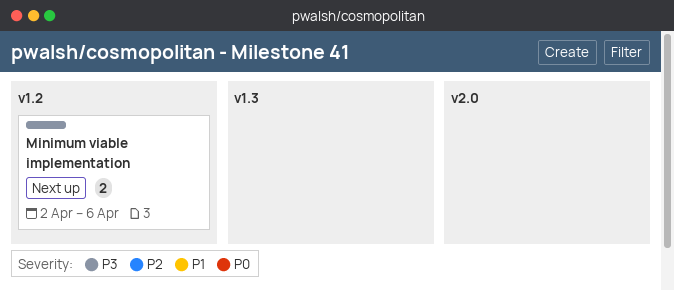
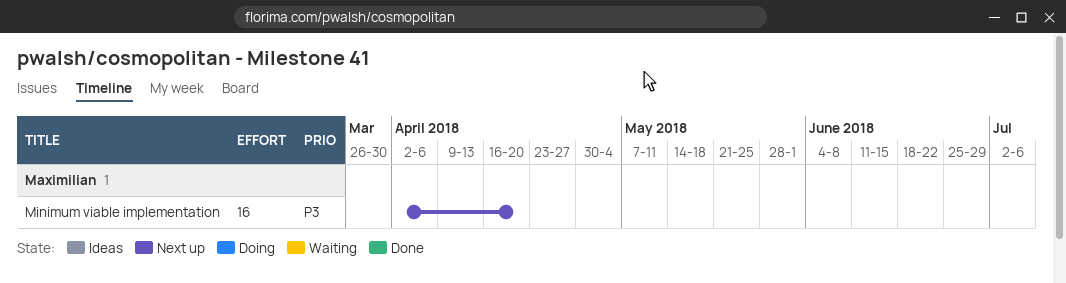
Minimum viable implementation, estimate: 2 -> 16
Minimum viable implementation, due: Apr 6 -> Apr 20

